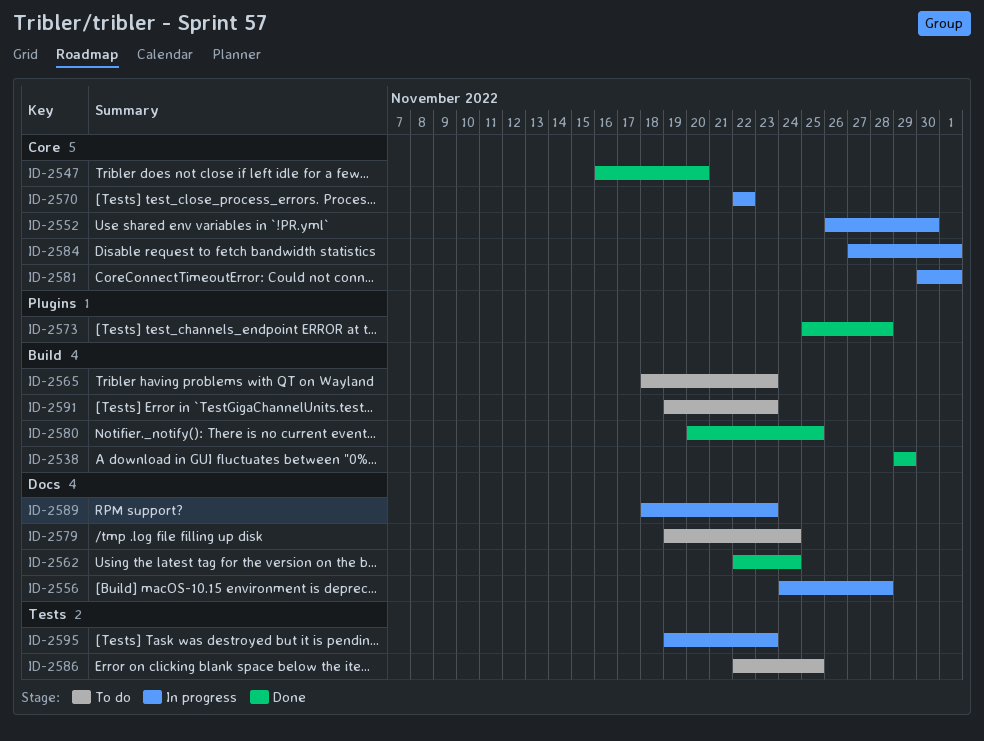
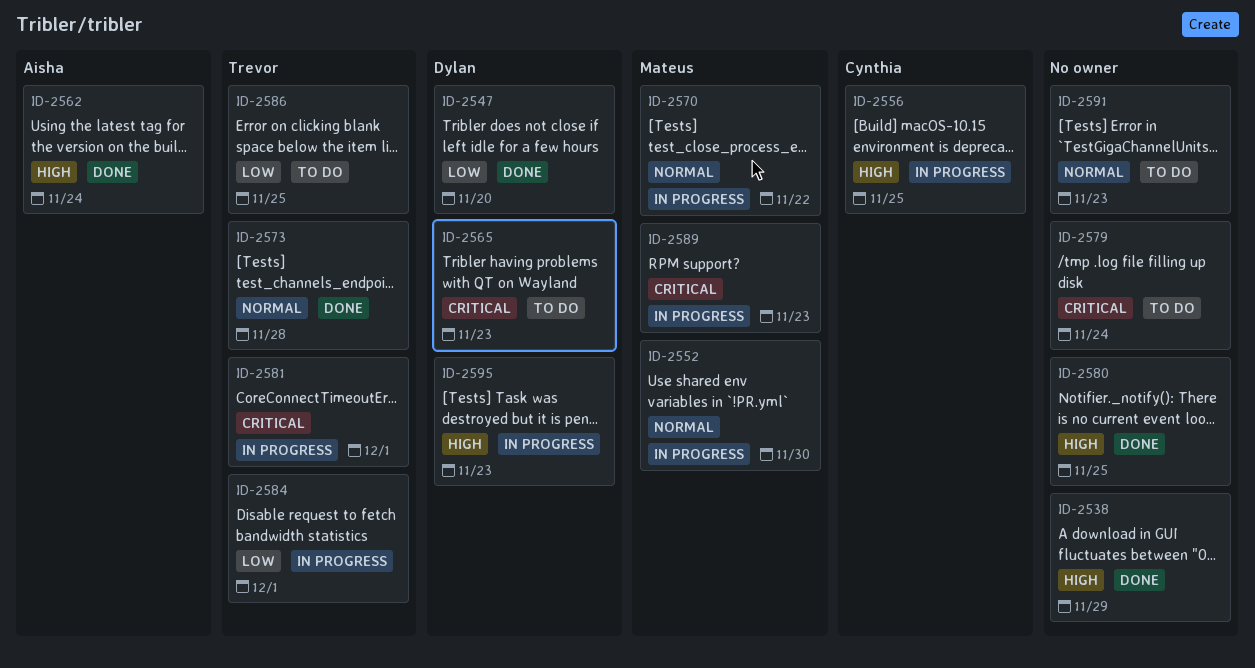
ID-2556, due: Nov 28 -> Nov 25

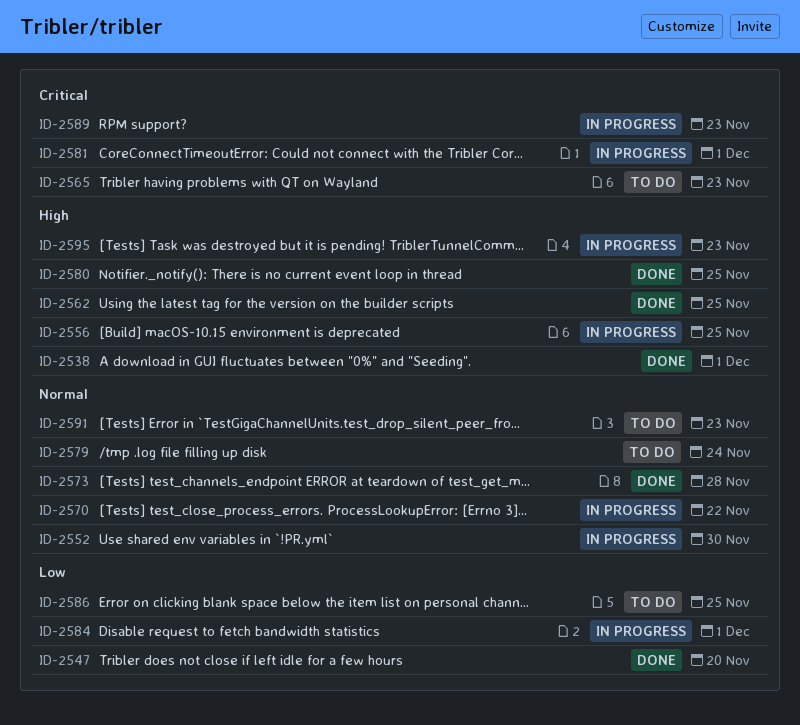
ID-2538, due: Nov 29 -> Dec 1
ID-2562, due: Nov 24 -> Nov 25
ID-2579, priority: Critical -> Normal

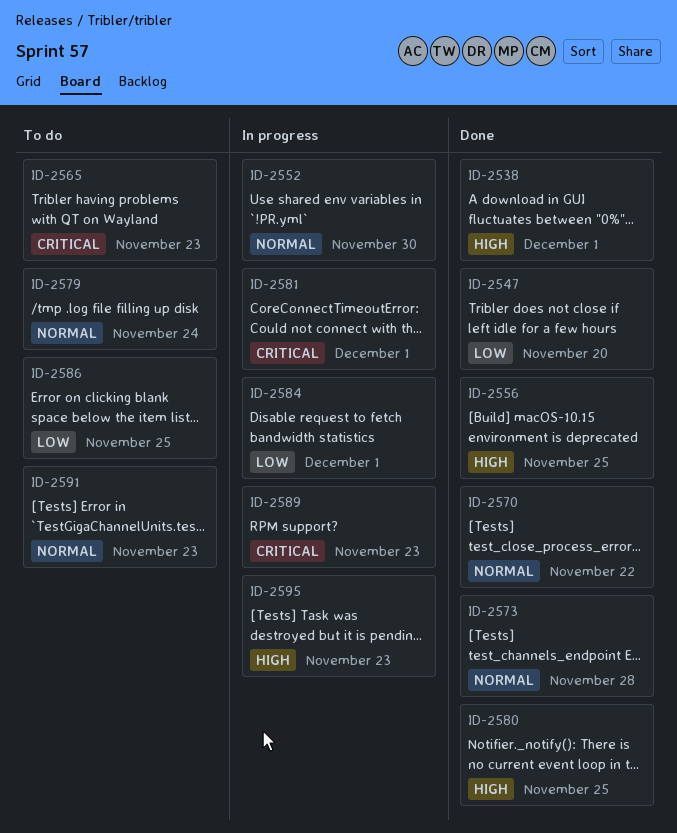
ID-2556, status: In progress -> Done
ID-2562: present -> none
ID-2570, status: In progress -> Done

